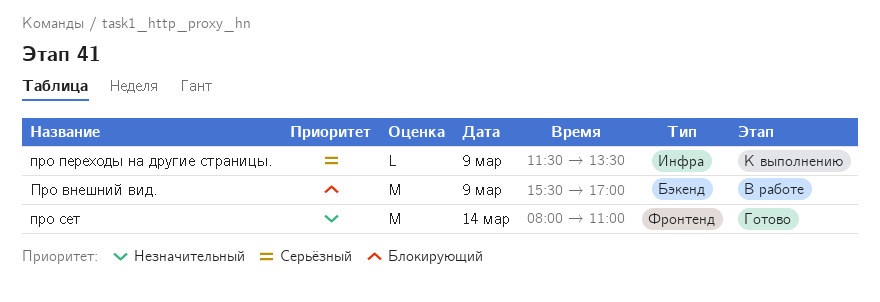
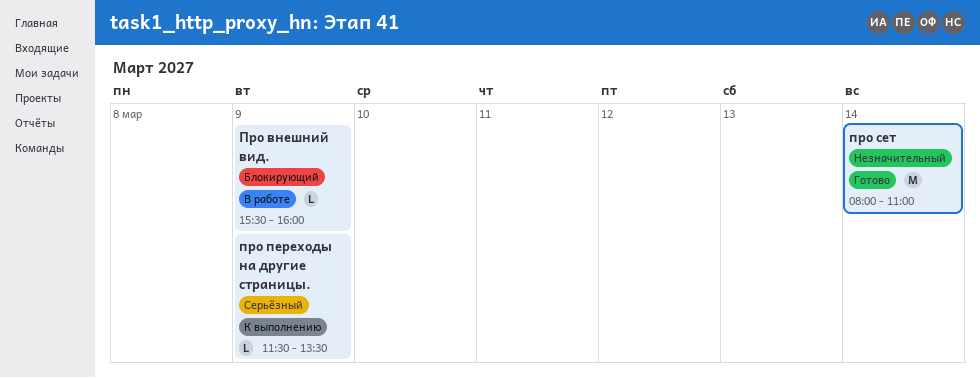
Про внешний вид., estimate: M -> L
Про внешний вид., ends: 17:00 -> 16:00

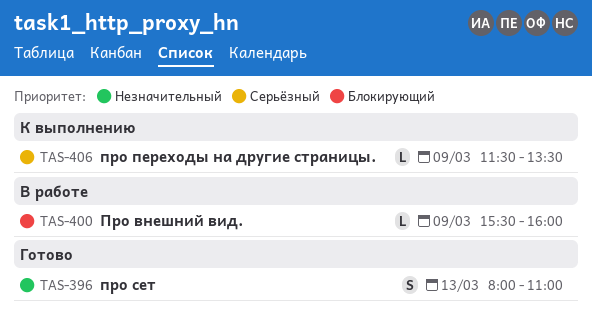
про сет, estimate: M -> S
про сет, day: Mar 14 -> Mar 13

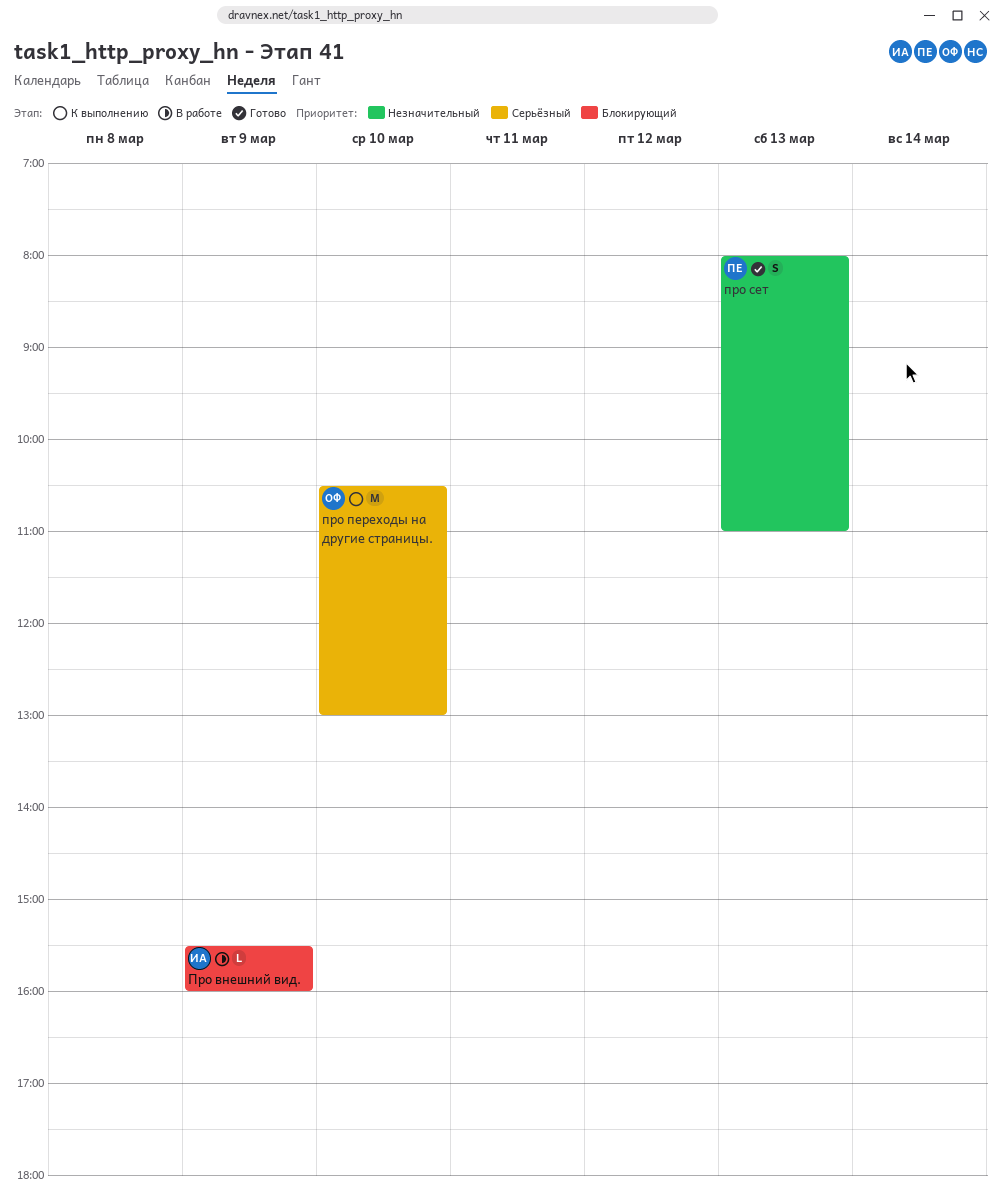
про переходы на другие страницы., estimate: L -> M
про переходы на другие страницы., day: Mar 9 -> Mar 10
про переходы на другие страницы., begins: 11:30 -> 10:30
про переходы на другие страницы., ends: 13:30 -> 13:00

